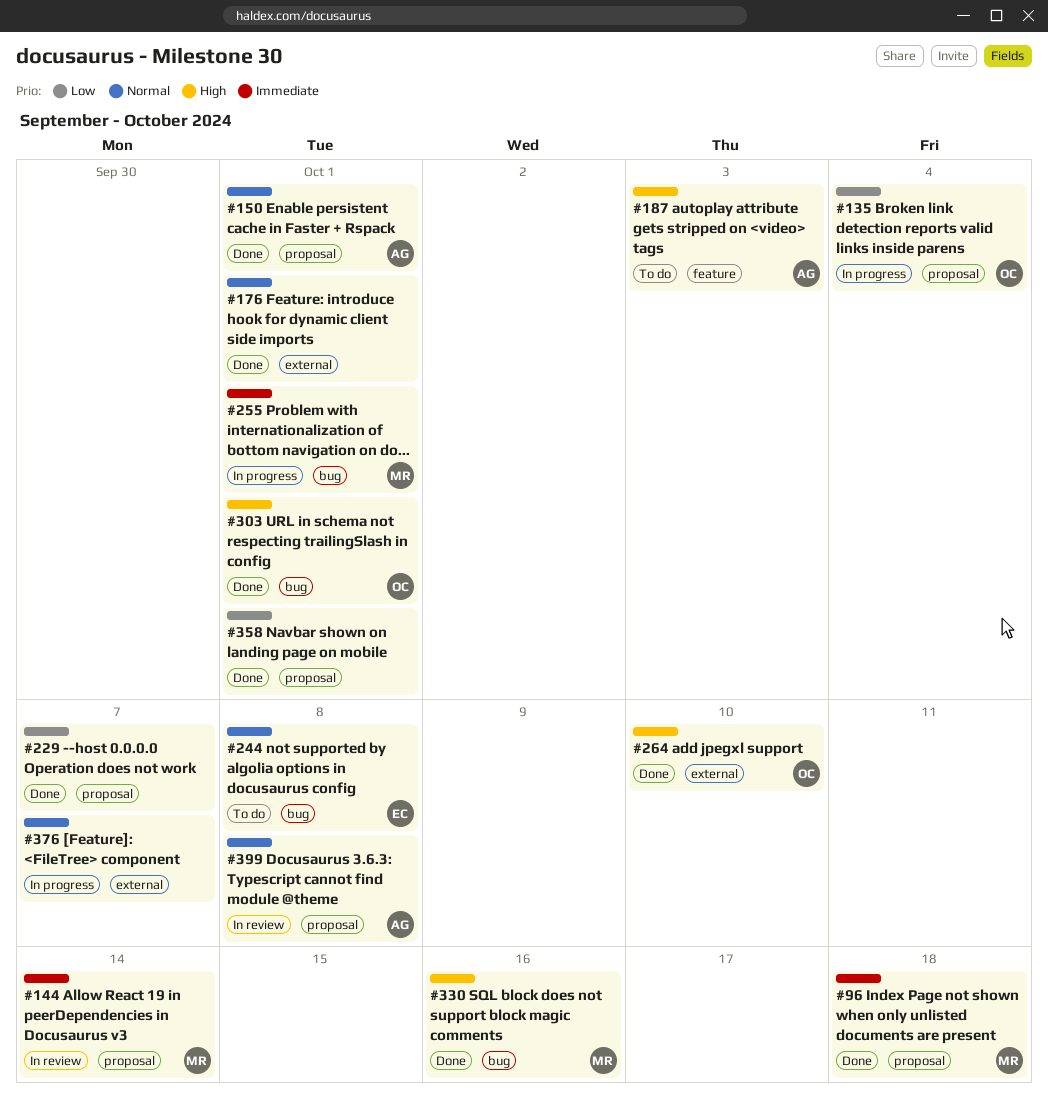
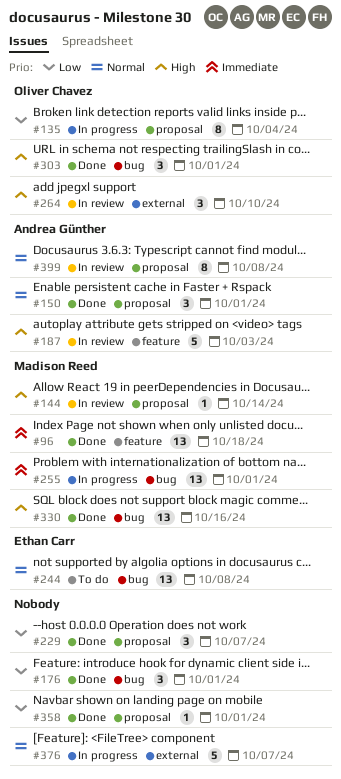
#96, label: proposal -> feature
#144, priority: Immediate -> High
#176, priority: Normal -> Low
#176, label: external -> bug
#187, status: To do -> In review
#264, status: Done -> In review

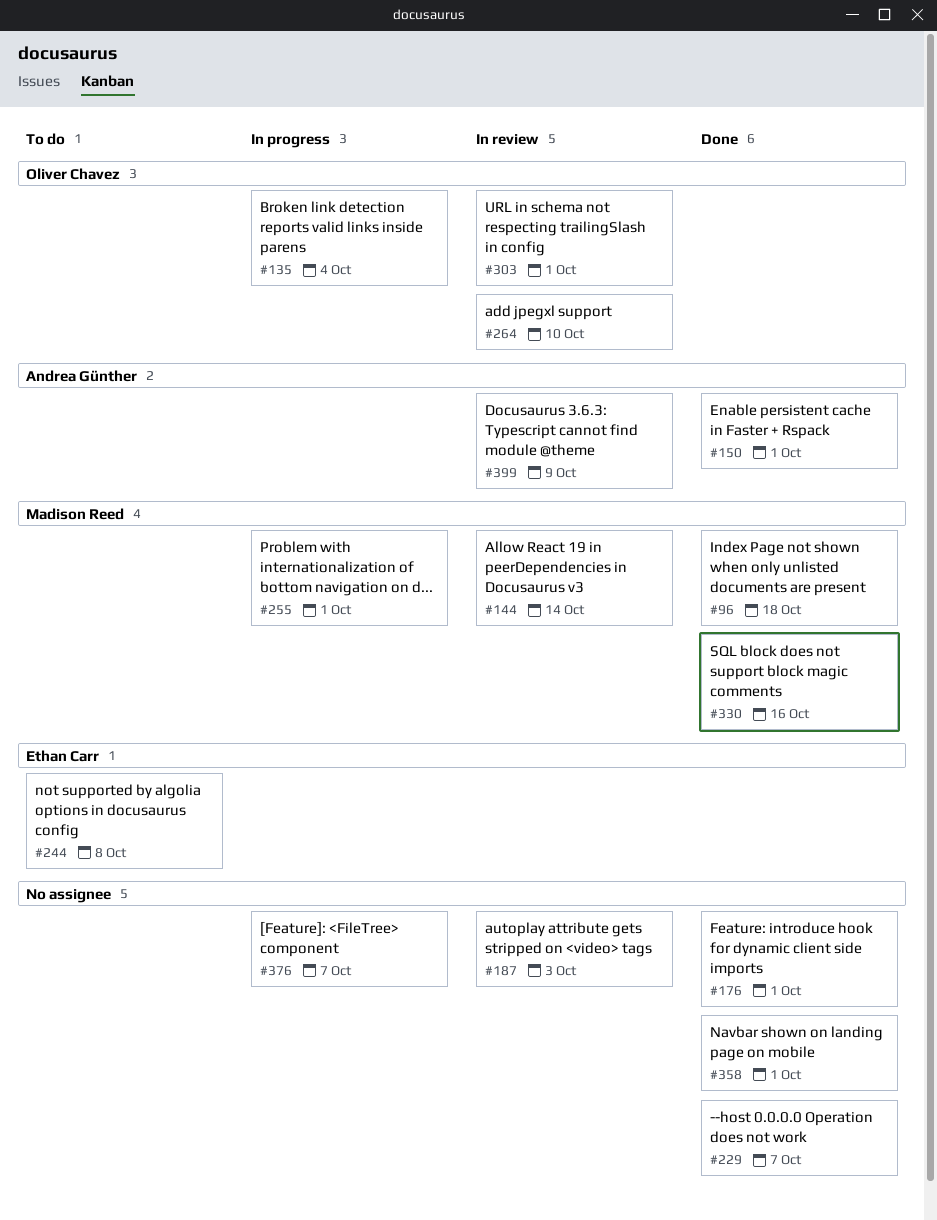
#187, owner: Andrea Günther -> none
#303, status: Done -> In review
#399, due: Oct 8 -> Oct 9

